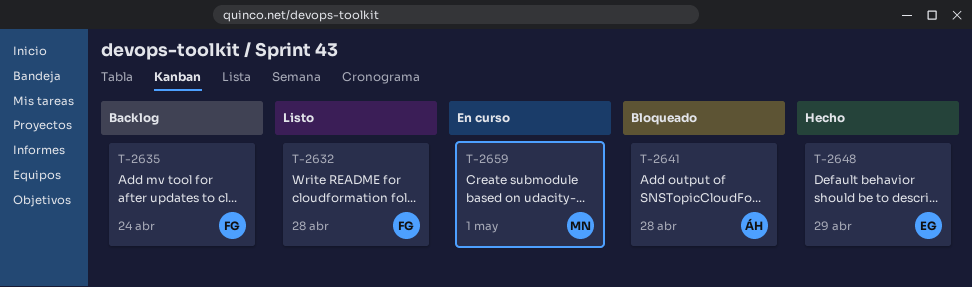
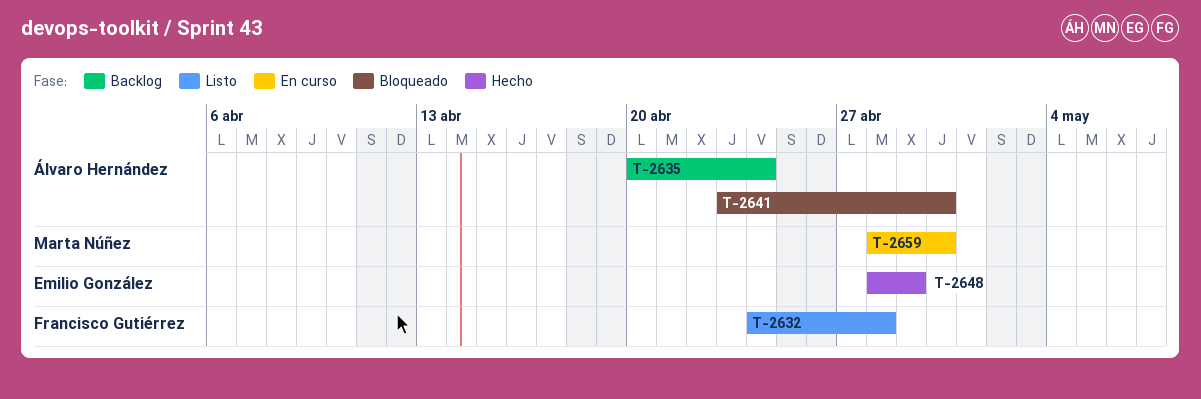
T-2635, owner: Francisco Gutiérrez -> Álvaro Hernández
T-2641, due: Apr 28 -> Apr 30
T-2659, due: May 1 -> Apr 30

